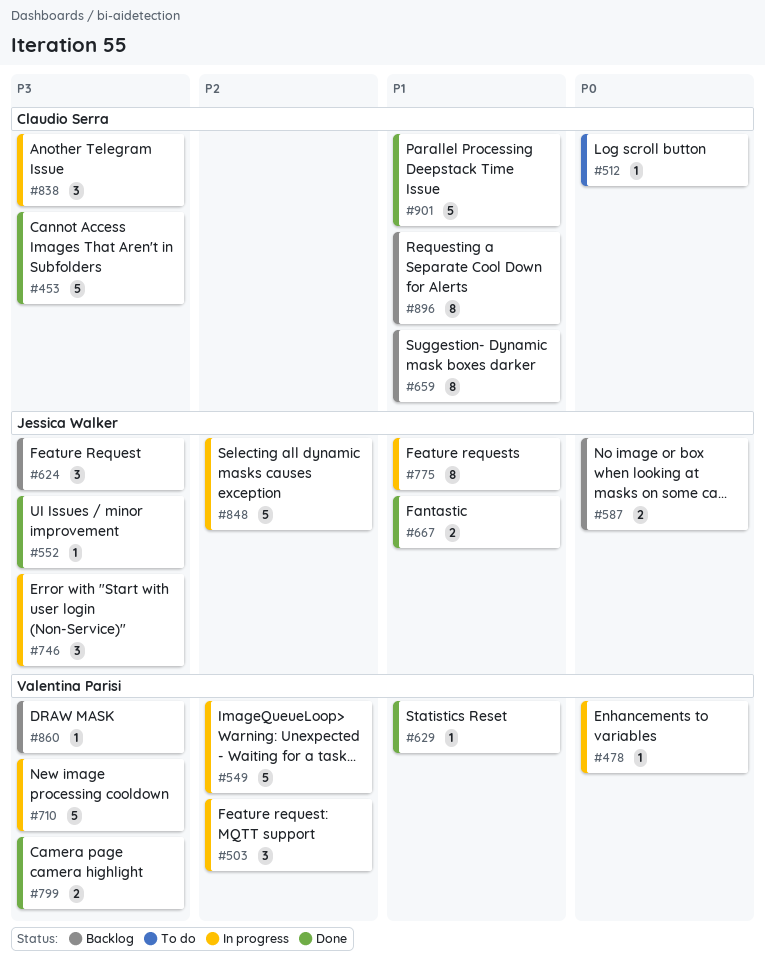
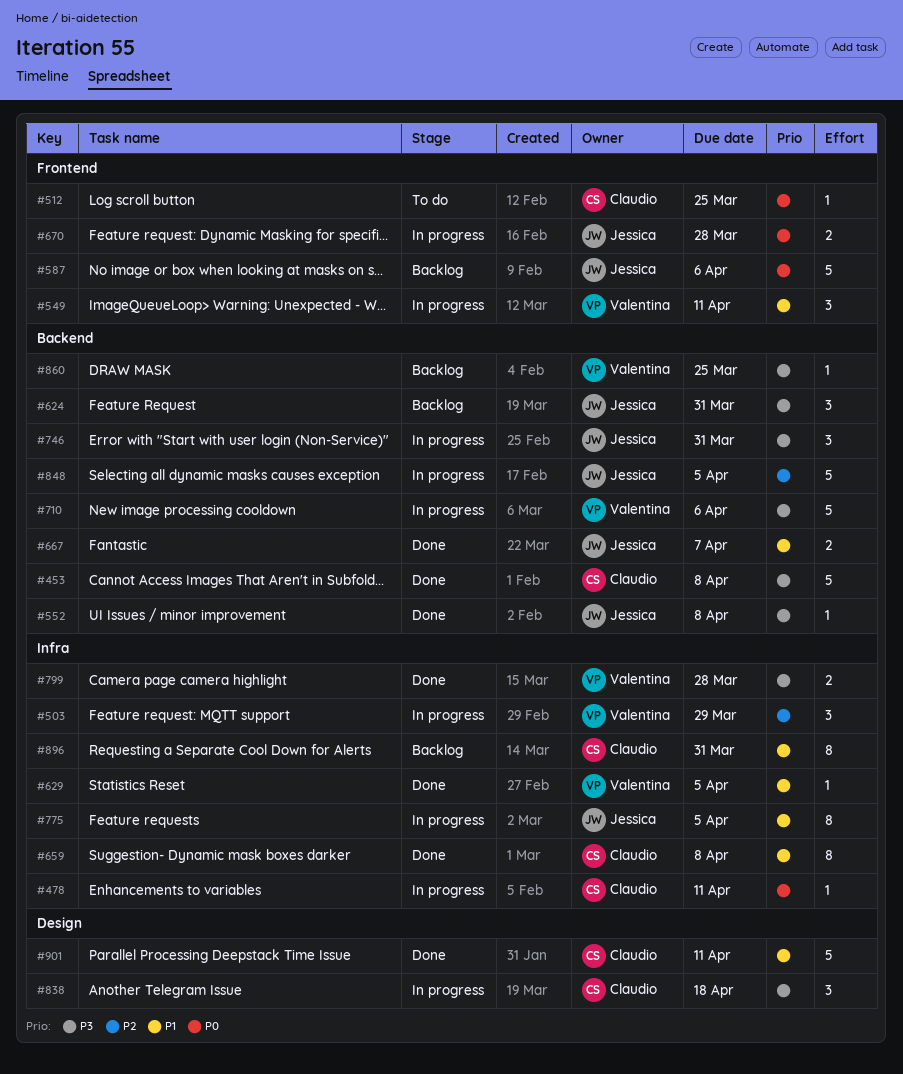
#478, owner: Valentina Parisi -> Claudio Serra
#549, priority: P2 -> P1
#549, estimate: 5 -> 3
#587, estimate: 2 -> 5
#659, status: Backlog -> Done
#670: none -> present

